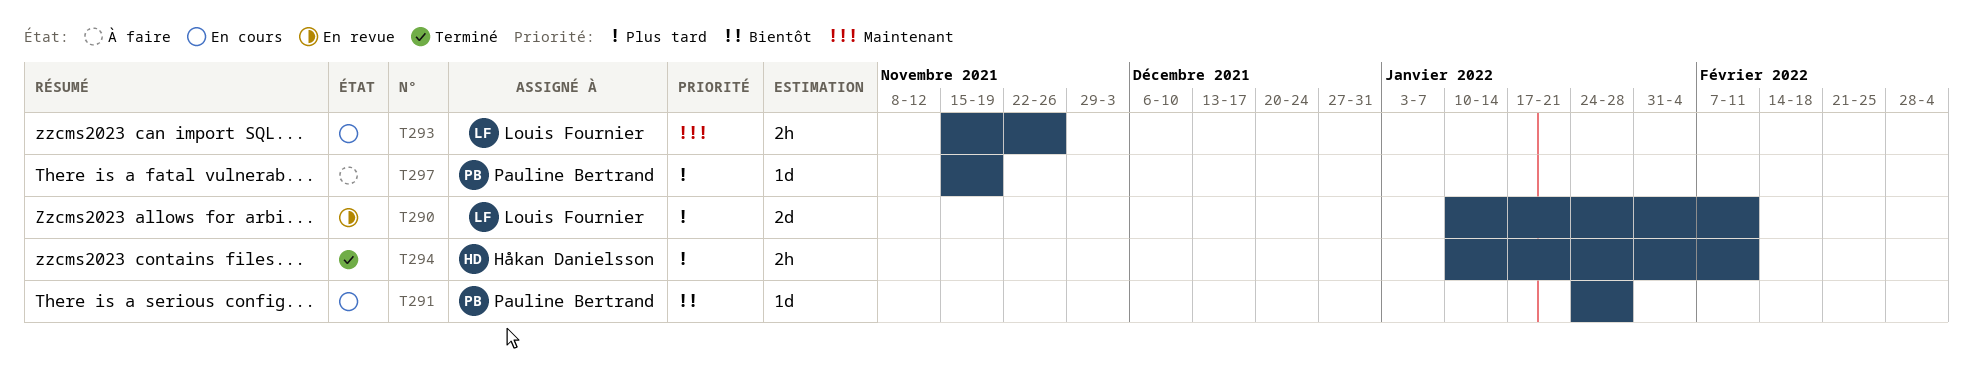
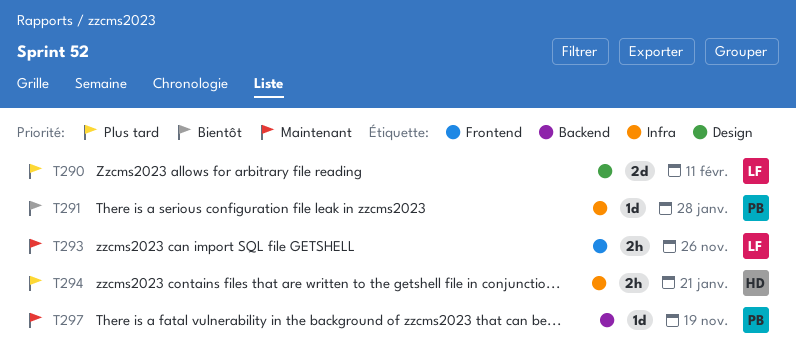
T294, due: Feb 11 -> Jan 21
T297, priority: Plus tard -> Maintenant

